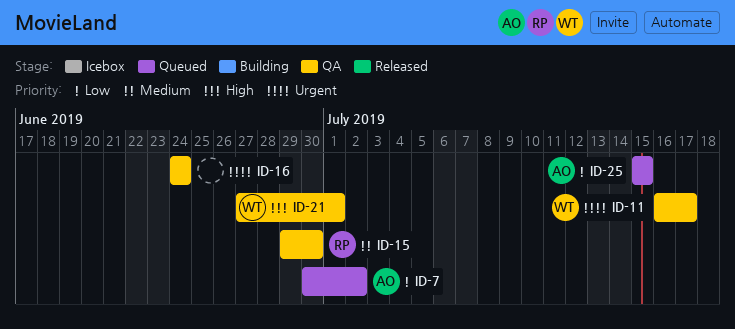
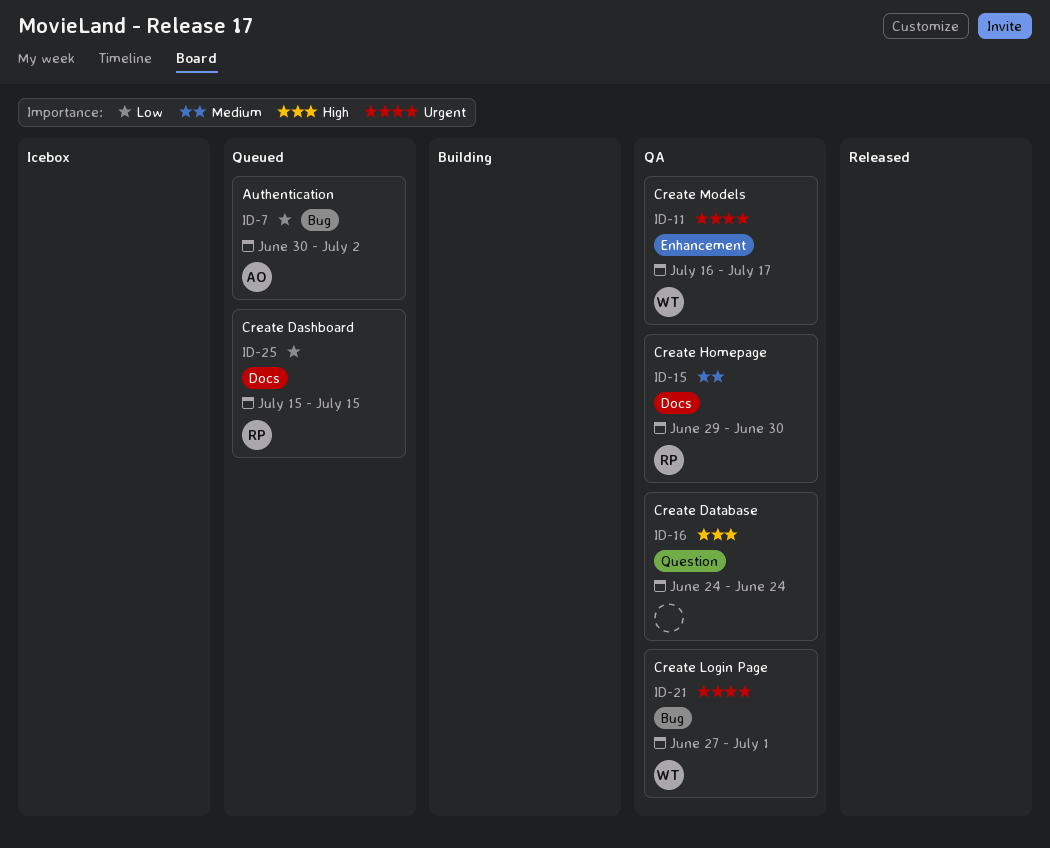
ID-16, priority: Urgent -> High
ID-21, priority: High -> Urgent
ID-25, owner: AO -> RP

